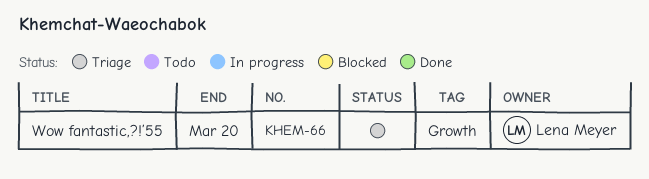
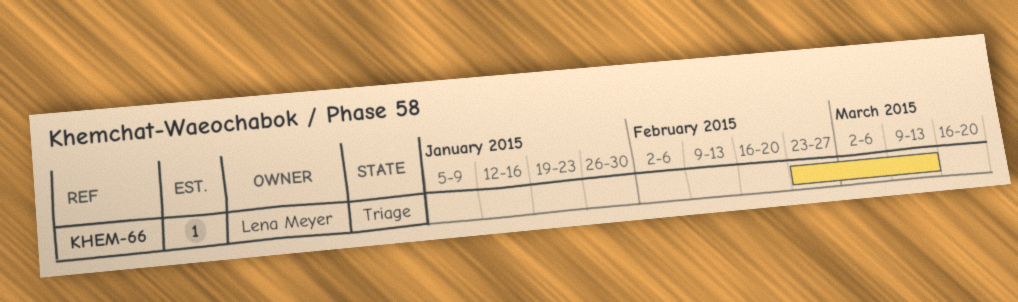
KHEM-66, due: Mar 20 -> Mar 13

